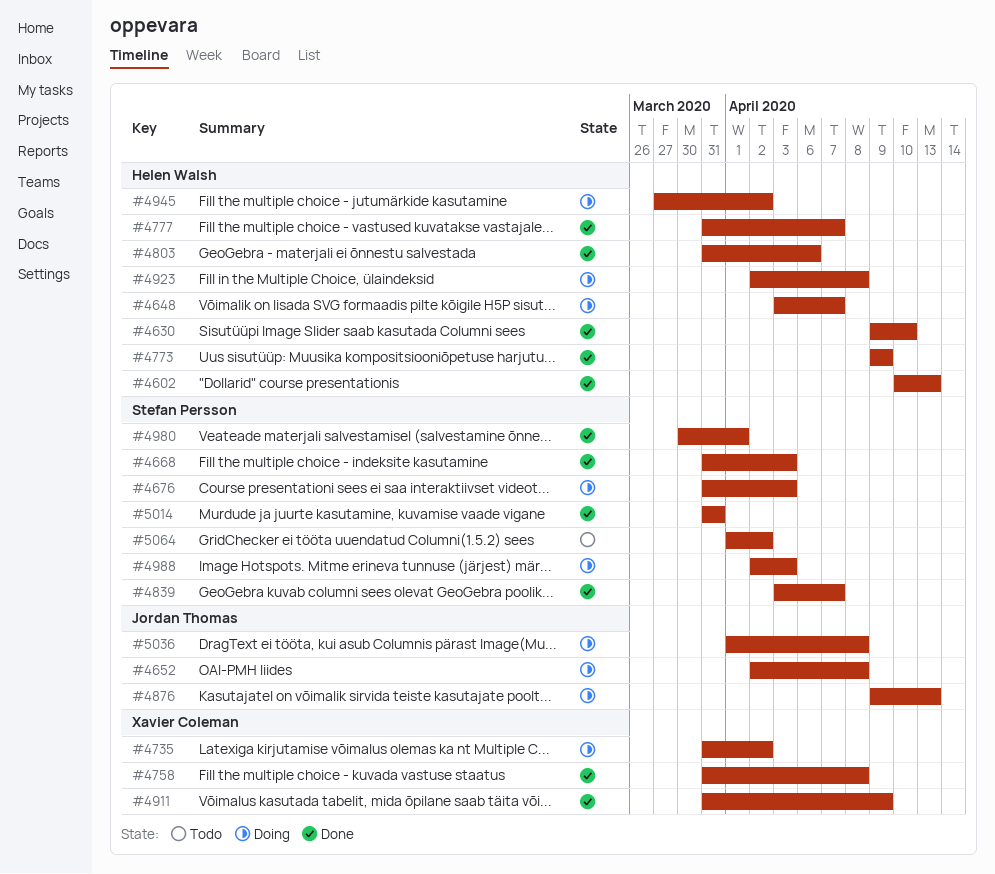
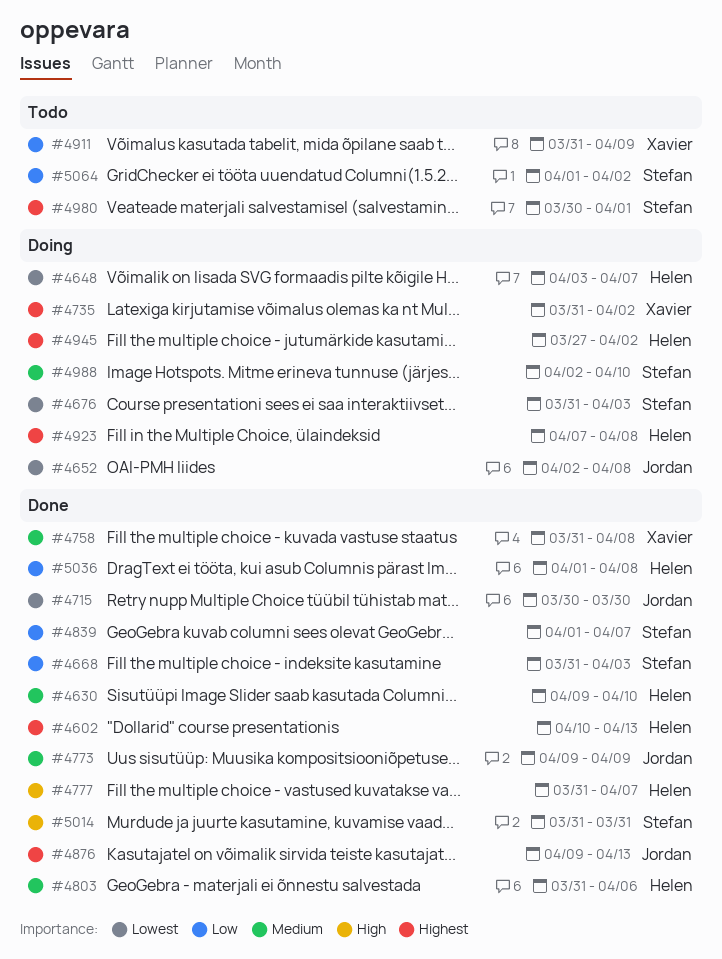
#4715: none -> present
#4773, owner: Helen Walsh -> Jordan Thomas
#4839, start: Apr 3 -> Apr 1
#4876, status: Doing -> Done
#4911, status: Done -> Todo
#4923, start: Apr 2 -> Apr 7
#4980, status: Done -> Todo
#4988, due: Apr 3 -> Apr 10
#5036, status: Doing -> Done
#5036, owner: Jordan Thomas -> Helen Walsh

